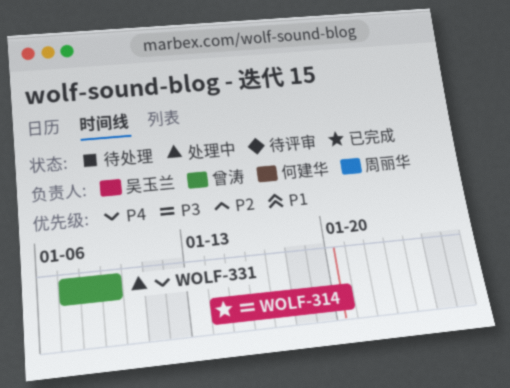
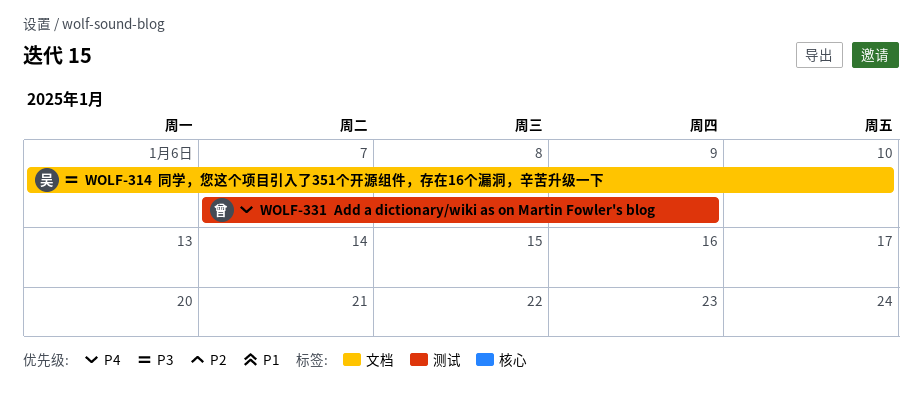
WOLF-314, start: Jan 14 -> Jan 6
WOLF-314, due: Jan 20 -> Jan 10

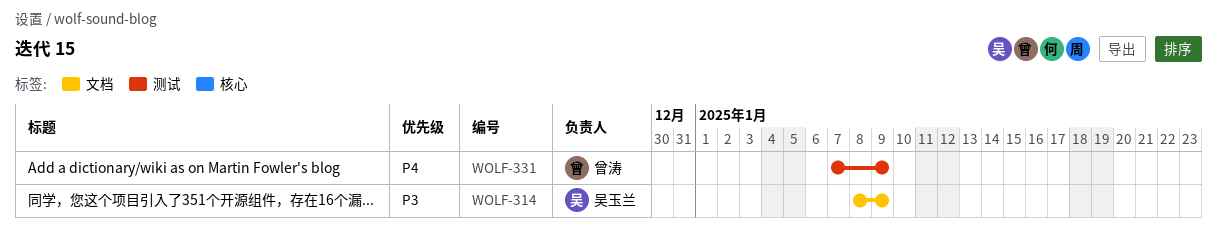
WOLF-314, start: Jan 6 -> Jan 8
WOLF-314, due: Jan 10 -> Jan 9

